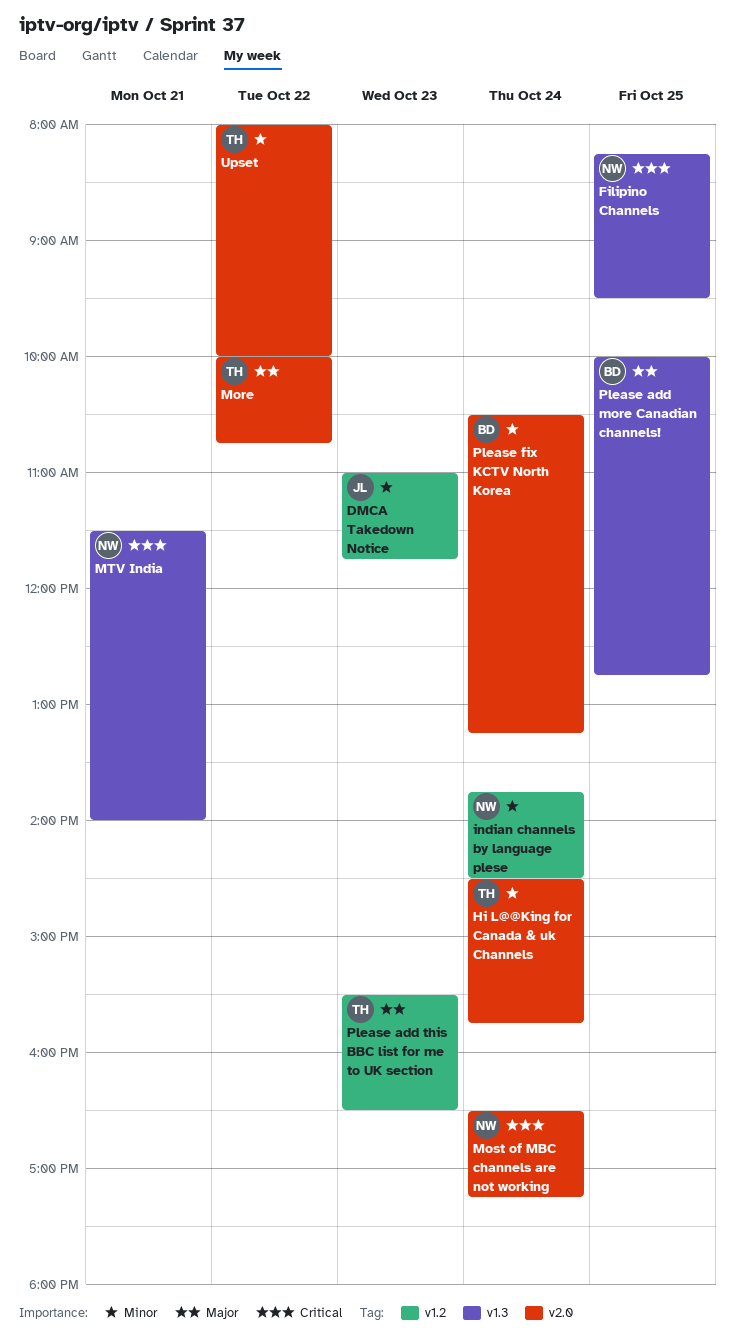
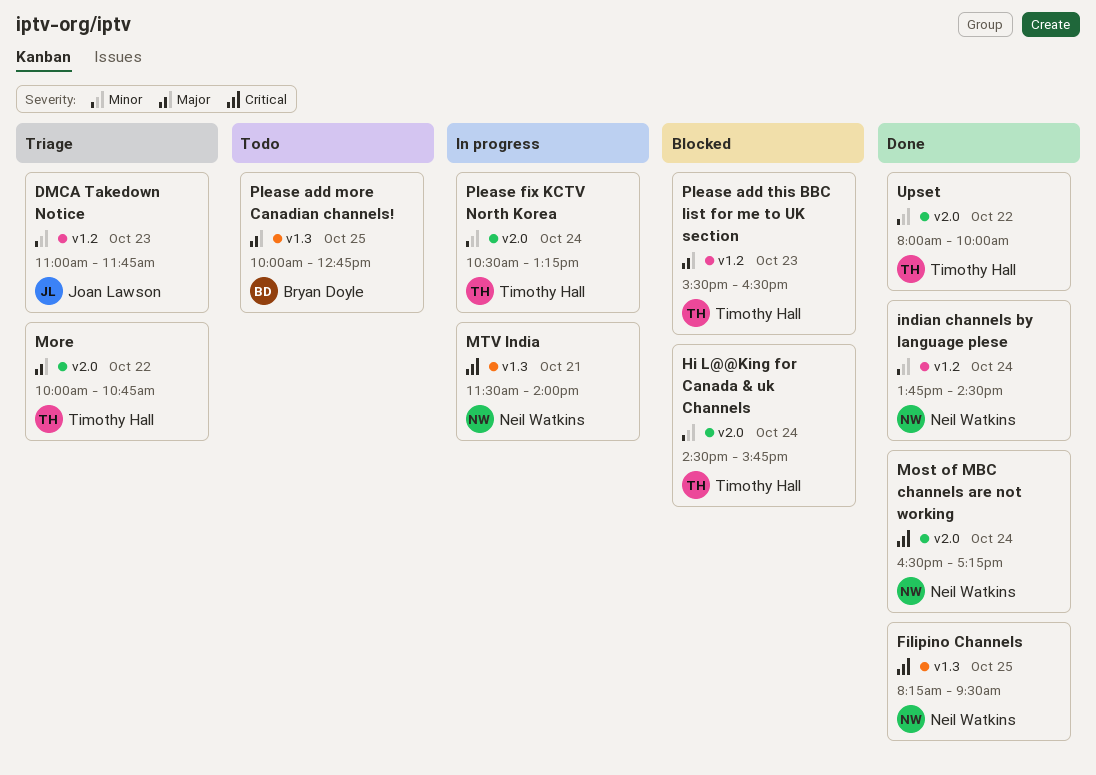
Please fix KCTV North Korea, owner: Bryan Doyle -> Timothy Hall

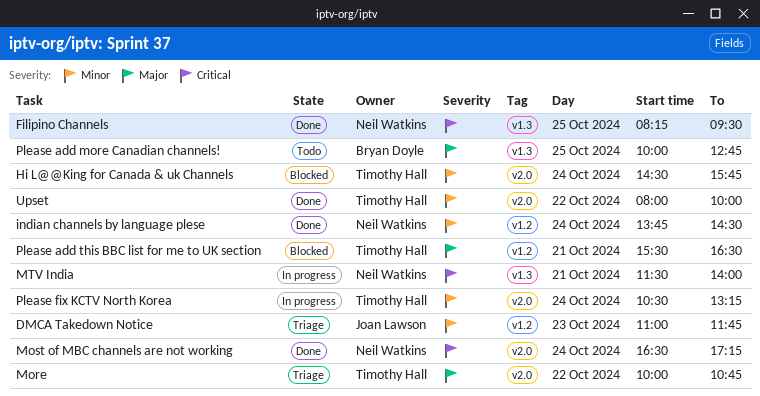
Please add this BBC list for me to UK section, day: Oct 23 -> Oct 21

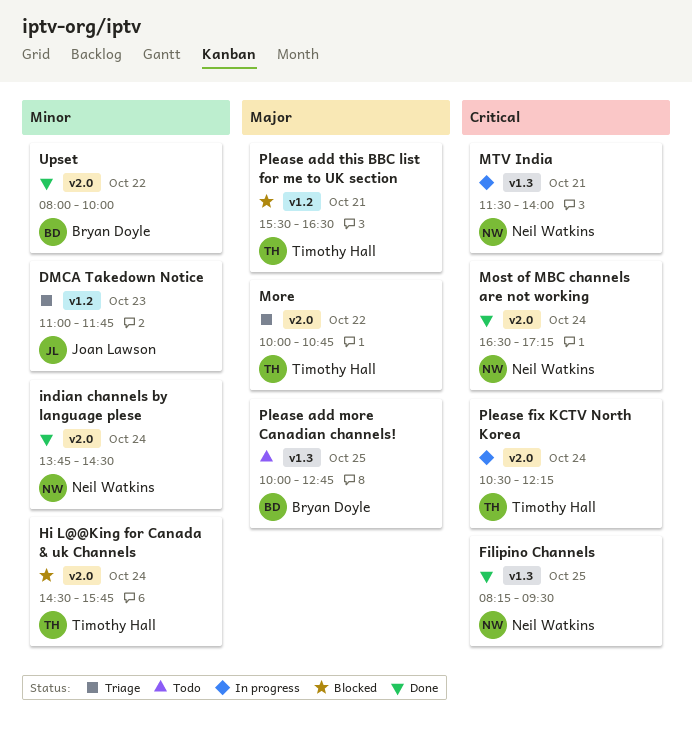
indian channels by language plese, label: v1.2 -> v2.0
Please fix KCTV North Korea, priority: Minor -> Critical
Please fix KCTV North Korea, ends: 13:15 -> 12:15
Upset, owner: Timothy Hall -> Bryan Doyle

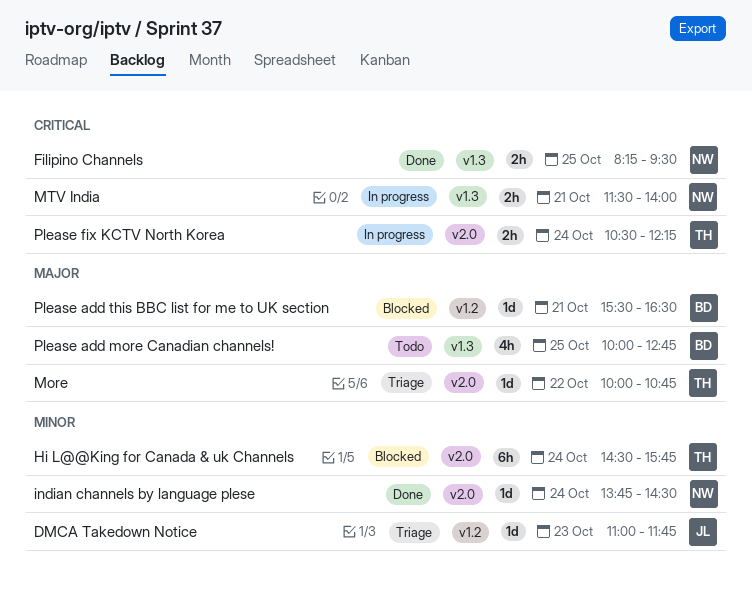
Most of MBC channels are not working: present -> none
Please add this BBC list for me to UK section, owner: Timothy Hall -> Bryan Doyle
Upset: present -> none

